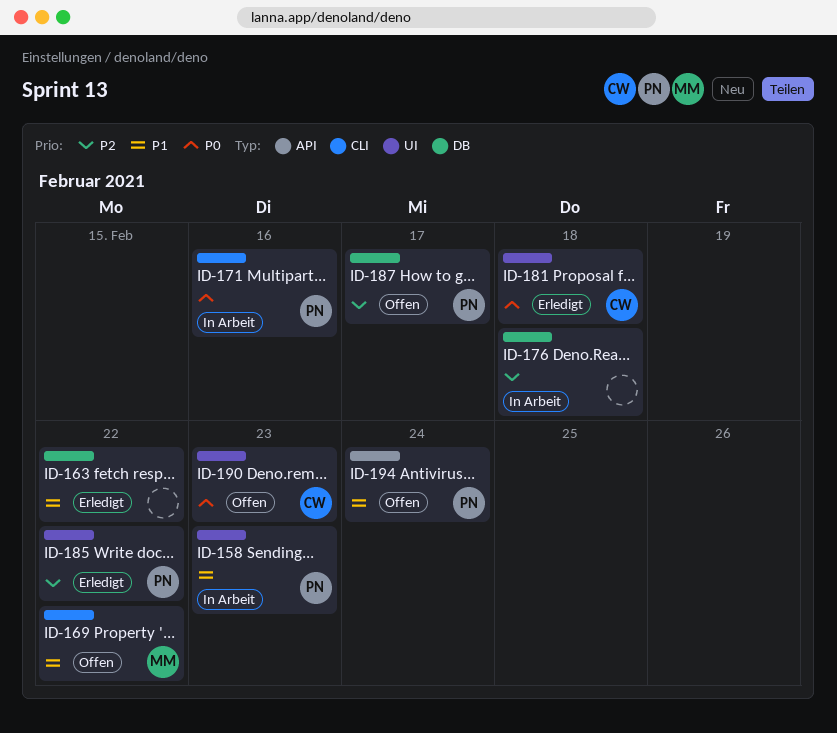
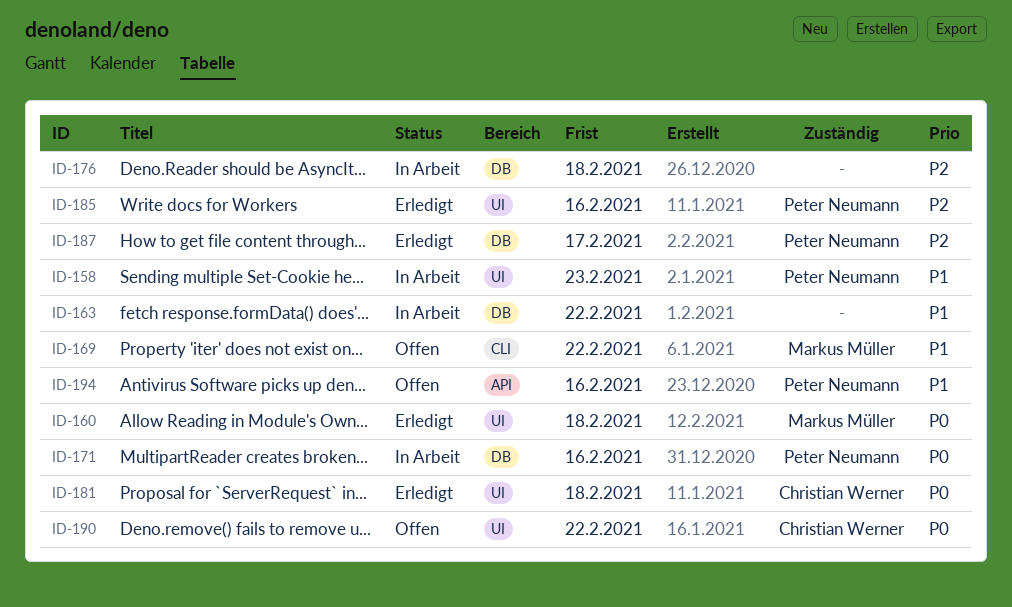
ID-160: none -> present
ID-163, status: Erledigt -> In Arbeit
ID-171, label: CLI -> DB
ID-185, due: Feb 22 -> Feb 16
ID-187, status: Offen -> Erledigt
ID-190, due: Feb 23 -> Feb 22
ID-194, due: Feb 24 -> Feb 16

